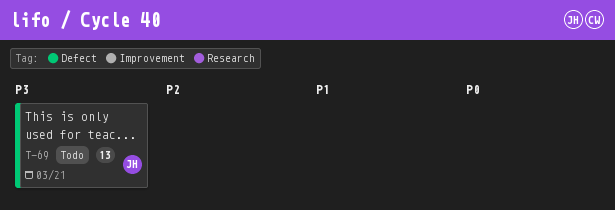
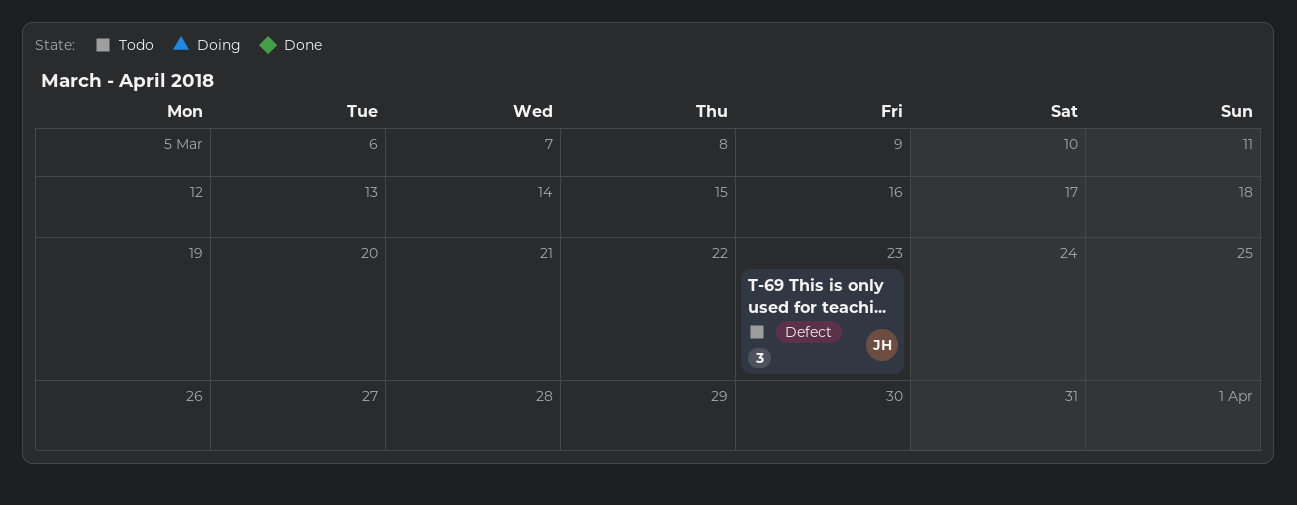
T-69, estimate: 13 -> 3
T-69, due: Mar 21 -> Mar 23

